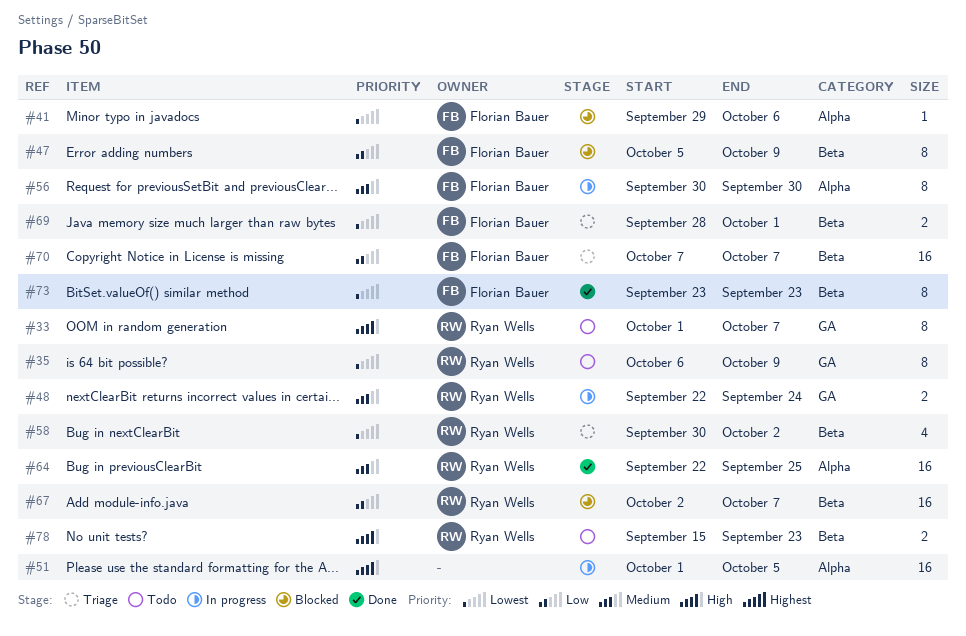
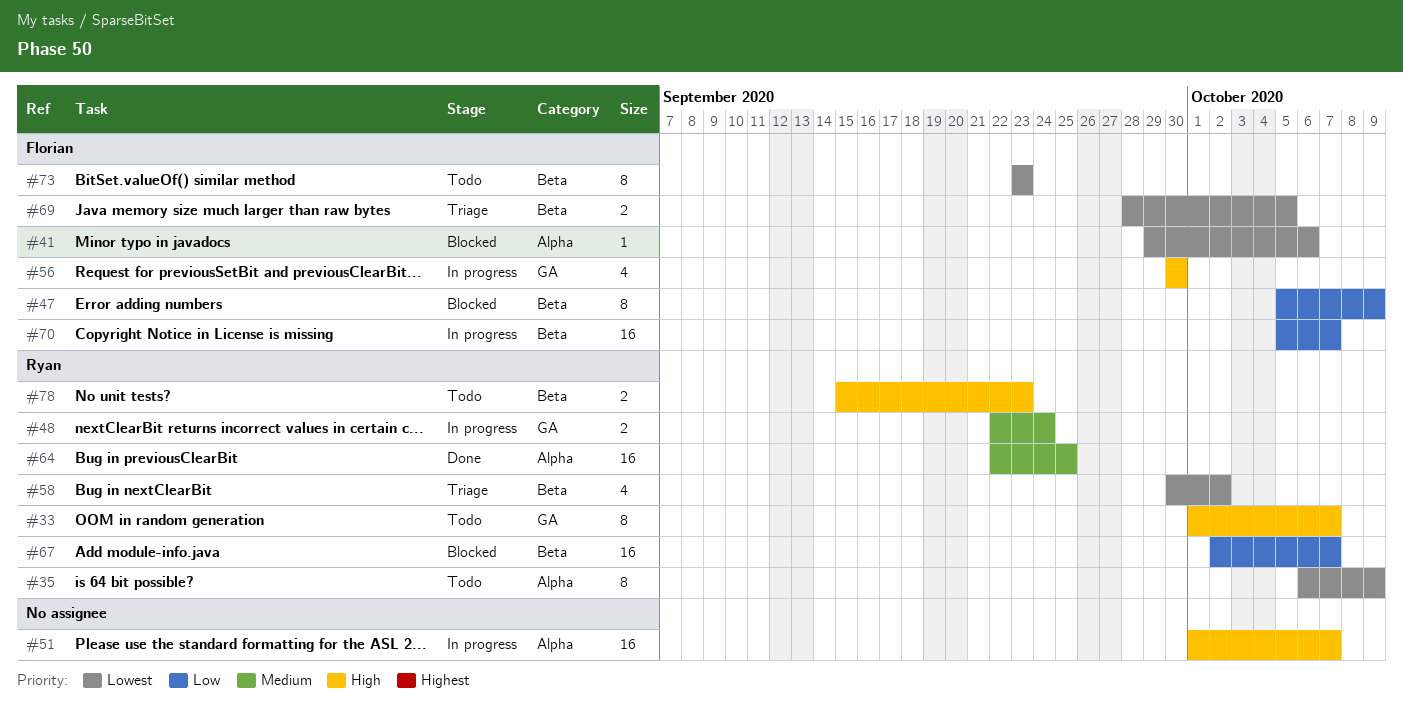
#35, label: GA -> Alpha
#51, due: Oct 5 -> Oct 7
#56, priority: Medium -> High
#56, label: Alpha -> GA
#56, estimate: 8 -> 4
#69, due: Oct 1 -> Oct 5
#70, status: Triage -> In progress
#70, start: Oct 7 -> Oct 5
#73, status: Done -> Todo

